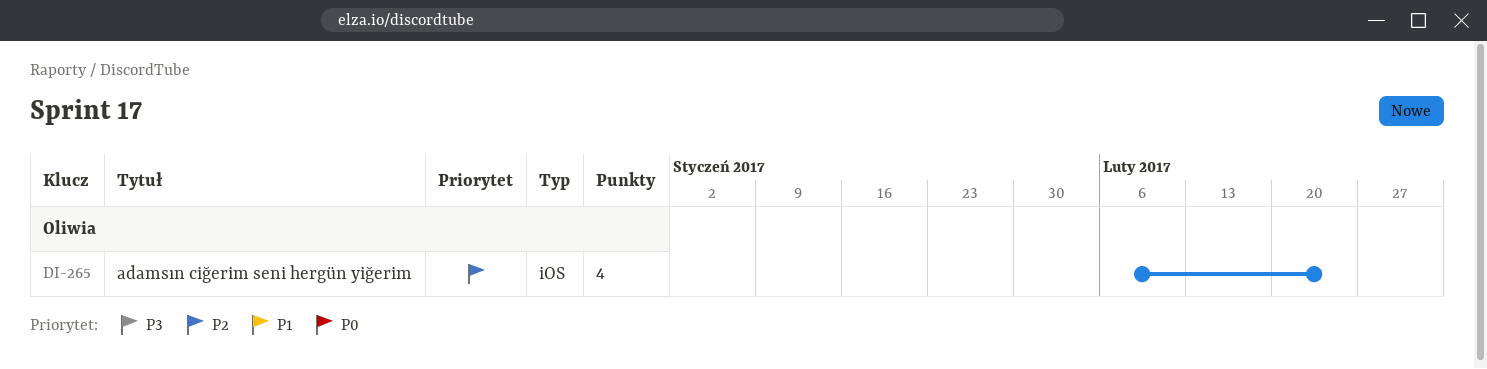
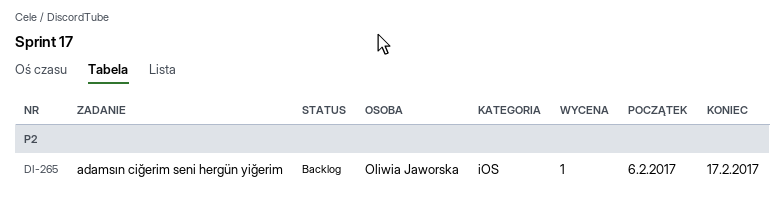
DI-265, estimate: 4 -> 1
DI-265, due: Feb 24 -> Feb 17

